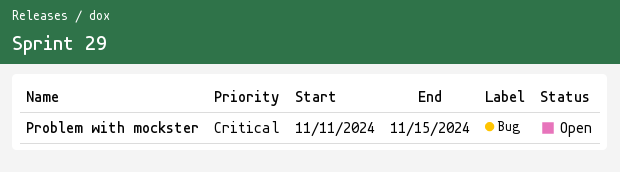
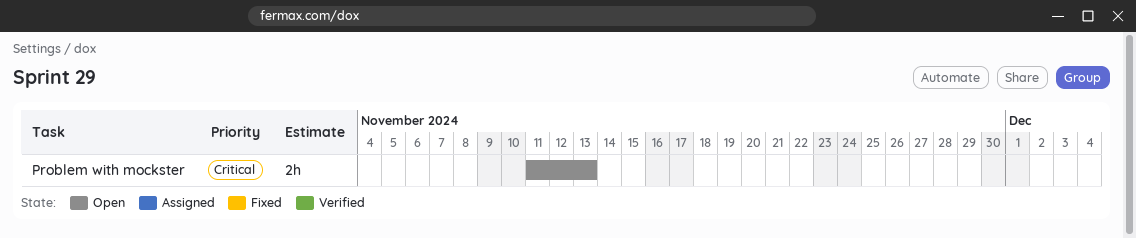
Problem with mockster, due: Nov 15 -> Nov 13

